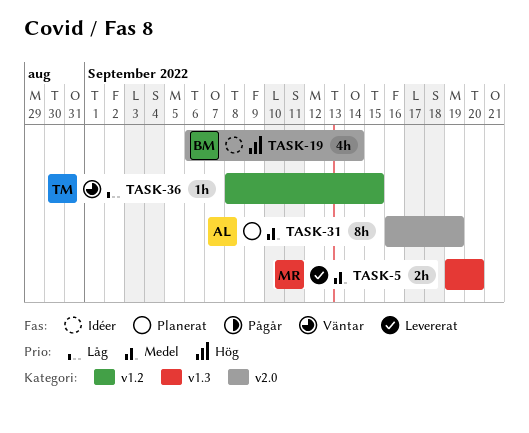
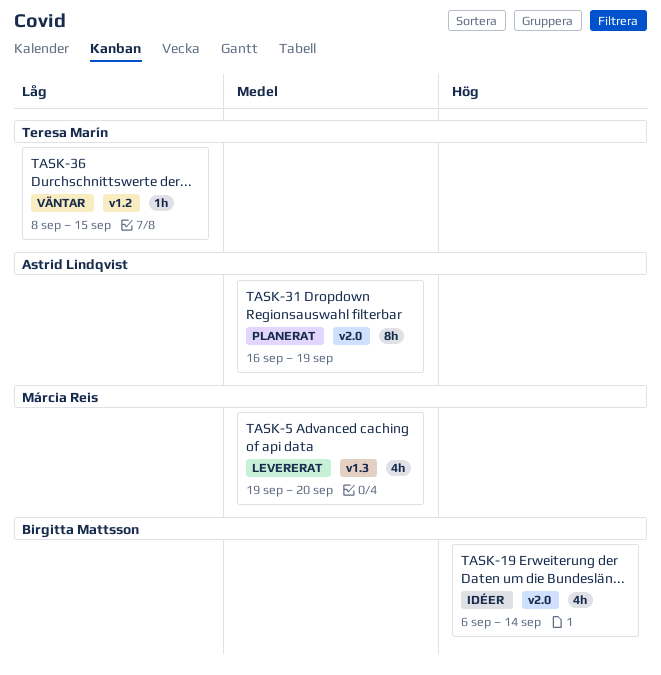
TASK-5, estimate: 2h -> 4h

